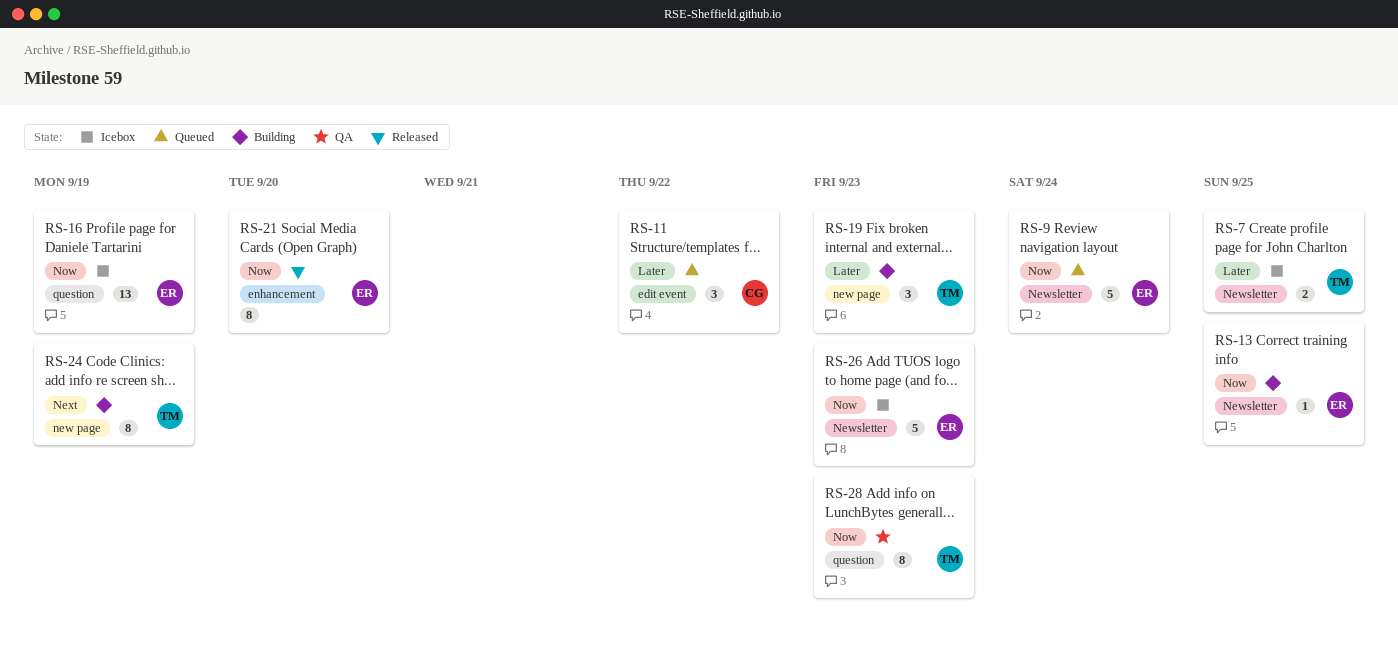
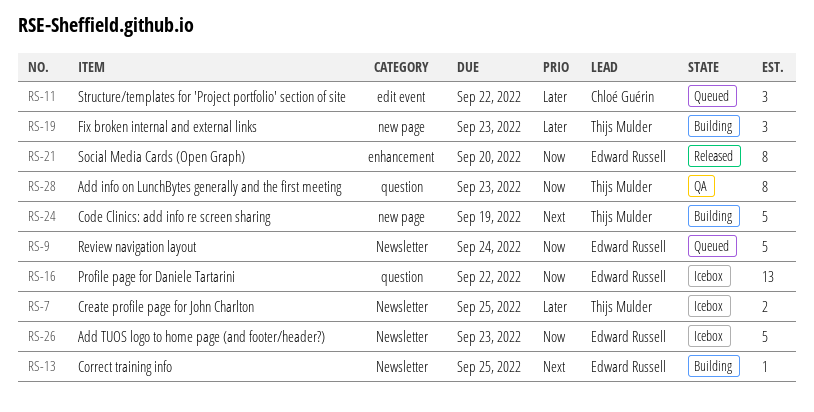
RS-13, priority: Now -> Next
RS-16, due: Sep 19 -> Sep 22
RS-24, estimate: 8 -> 5

